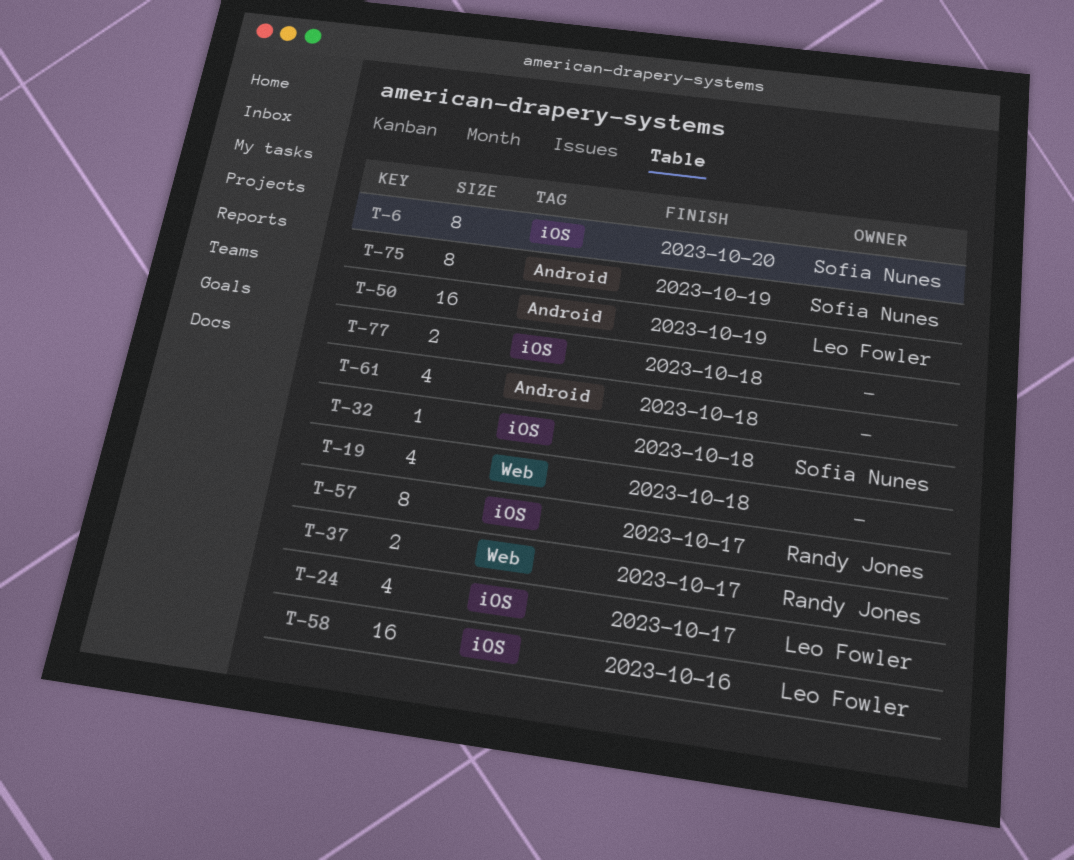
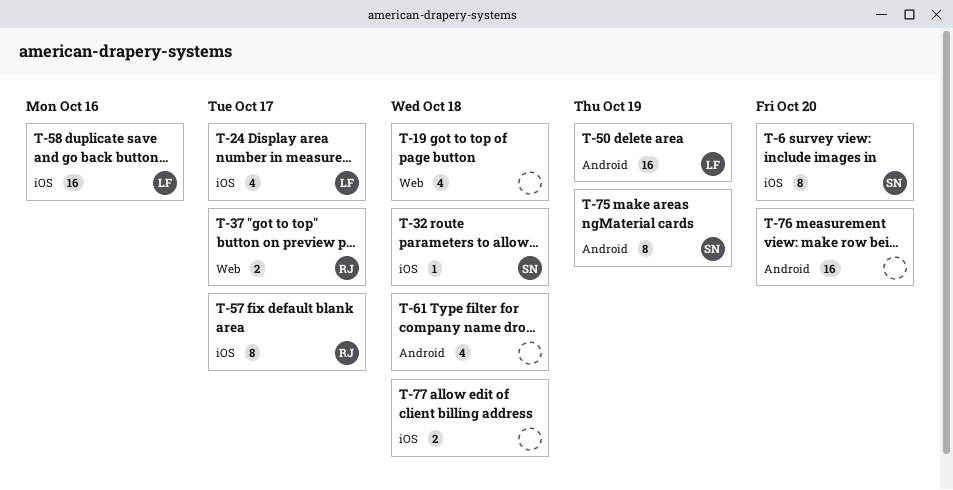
T-76: none -> present

